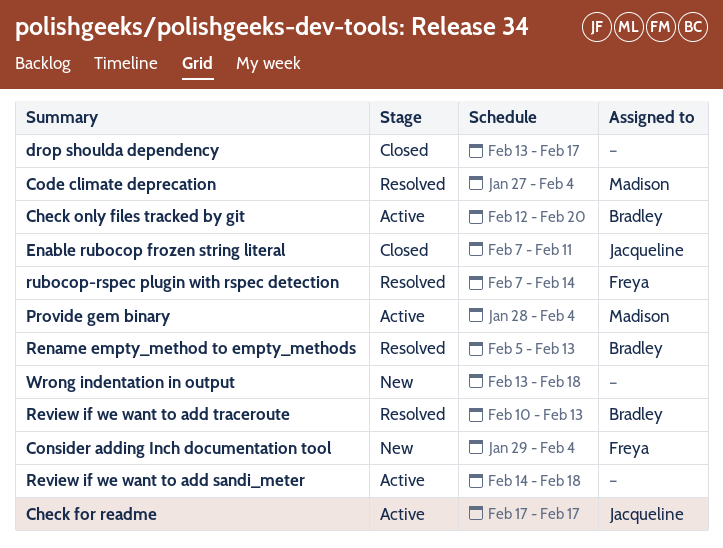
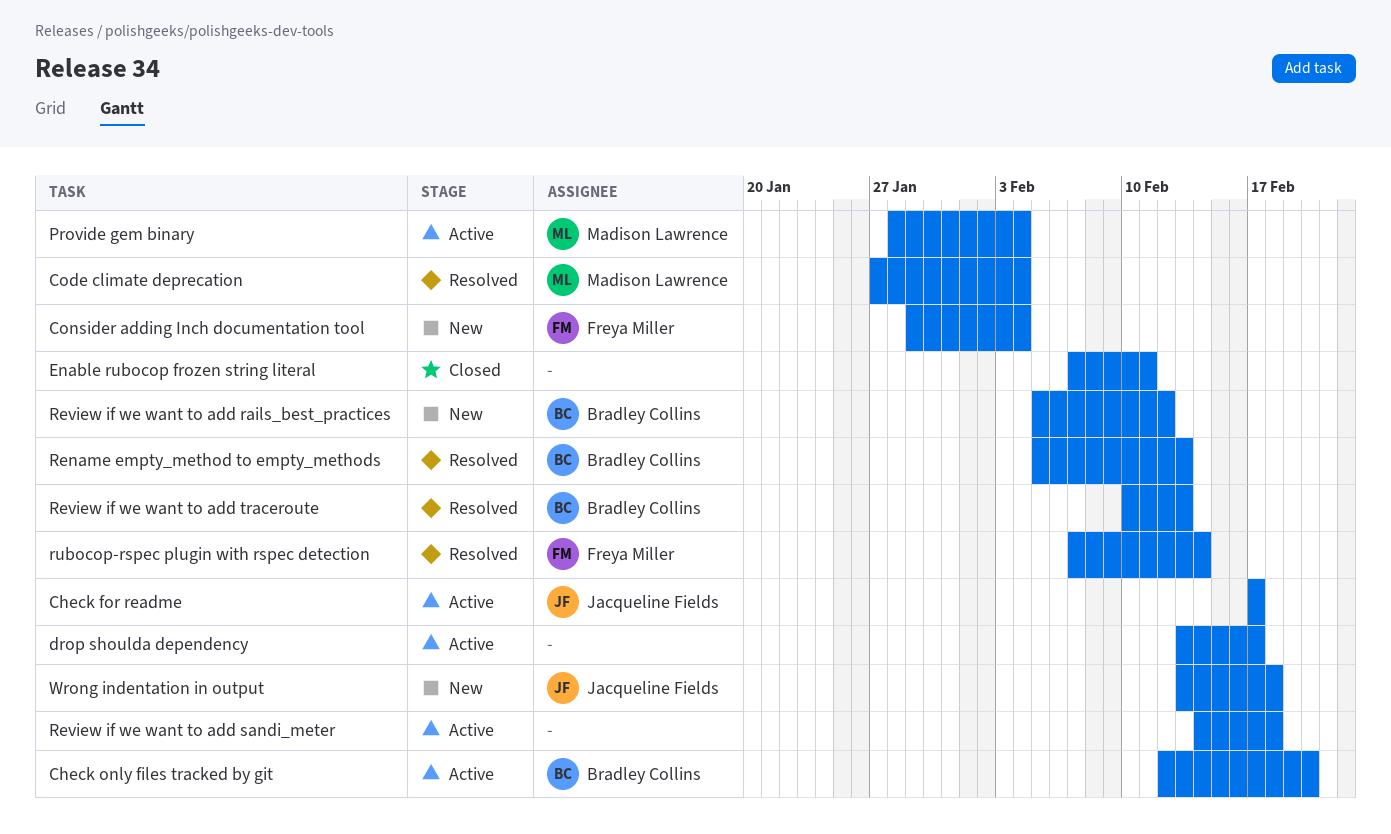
drop shoulda dependency, status: Closed -> Active
Enable rubocop frozen string literal, owner: Jacqueline Fields -> none
Review if we want to add rails_best_practices: none -> present
Wrong indentation in output, owner: none -> Jacqueline Fields

